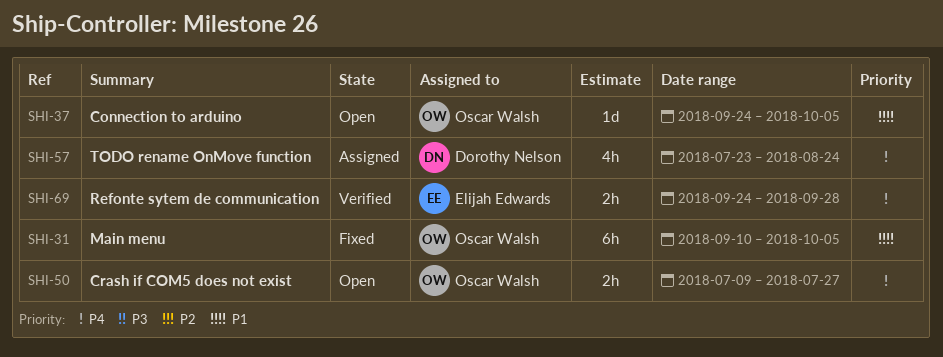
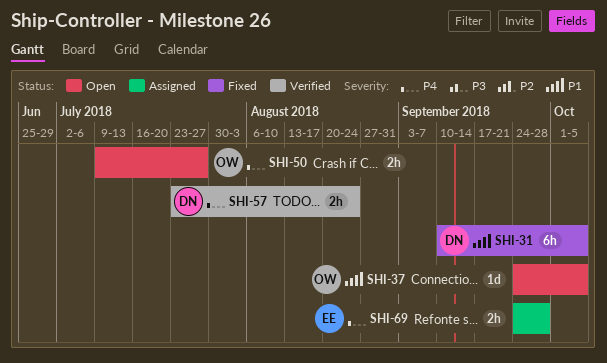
SHI-31, owner: Oscar Walsh -> Dorothy Nelson
SHI-57, status: Assigned -> Verified
SHI-57, estimate: 4h -> 2h
SHI-69, status: Verified -> Assigned

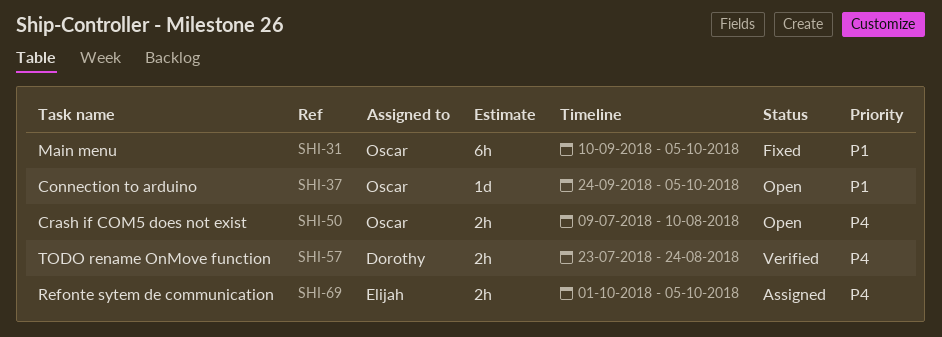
SHI-31, owner: Dorothy -> Oscar
SHI-50, due: Jul 27 -> Aug 10
SHI-69, start: Sep 24 -> Oct 1
SHI-69, due: Sep 28 -> Oct 5

